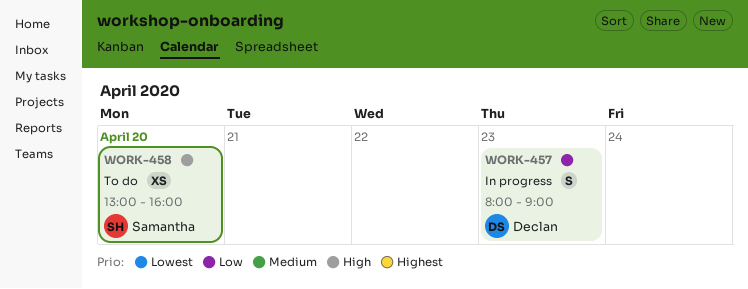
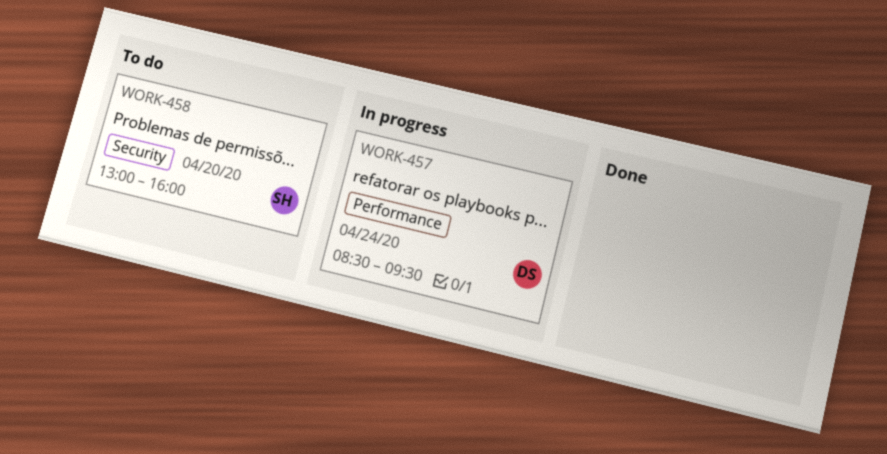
WORK-457, day: Apr 23 -> Apr 24
WORK-457, begins: 08:00 -> 08:30
WORK-457, ends: 09:00 -> 09:30

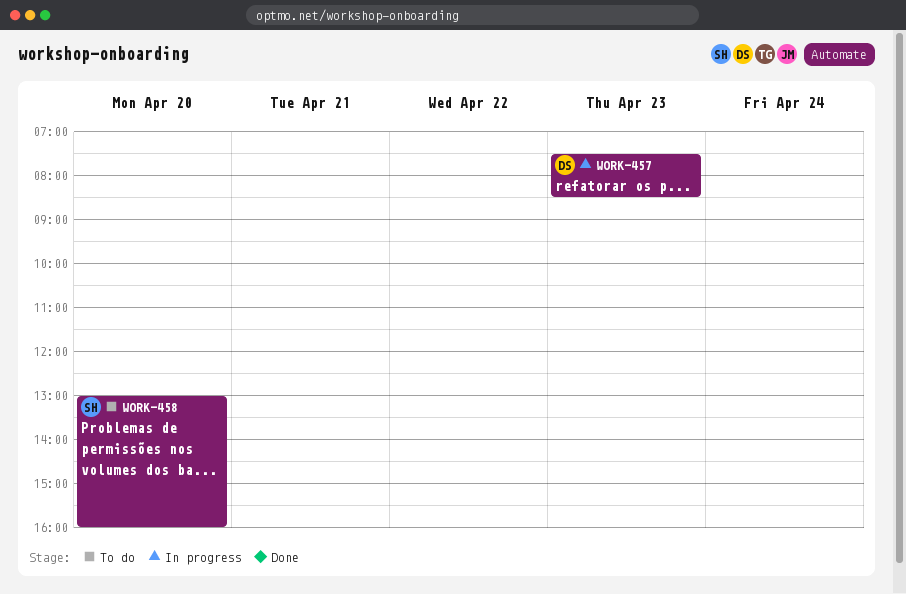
WORK-457, day: Apr 24 -> Apr 23
WORK-457, begins: 08:30 -> 07:30
WORK-457, ends: 09:30 -> 08:30

